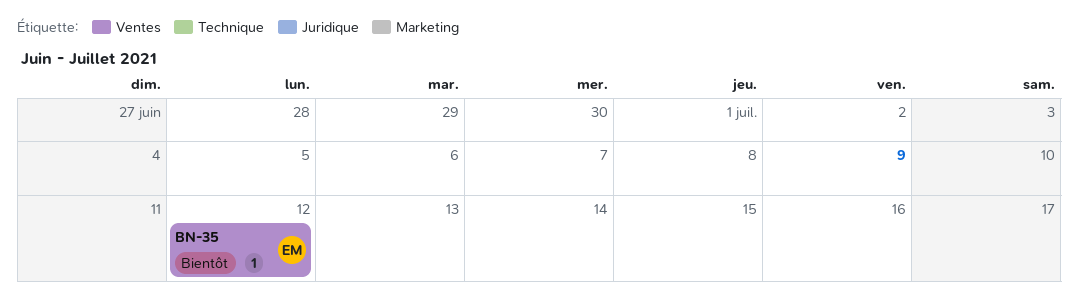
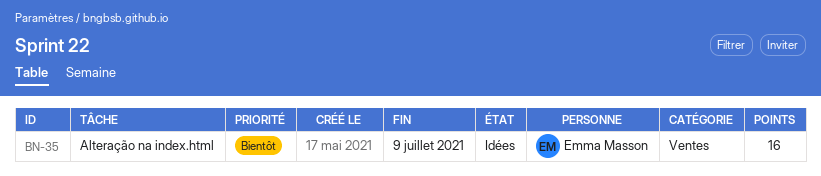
BN-35, estimate: 1 -> 16
BN-35, due: Jul 12 -> Jul 9

